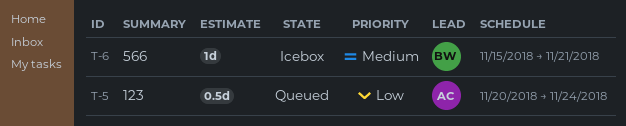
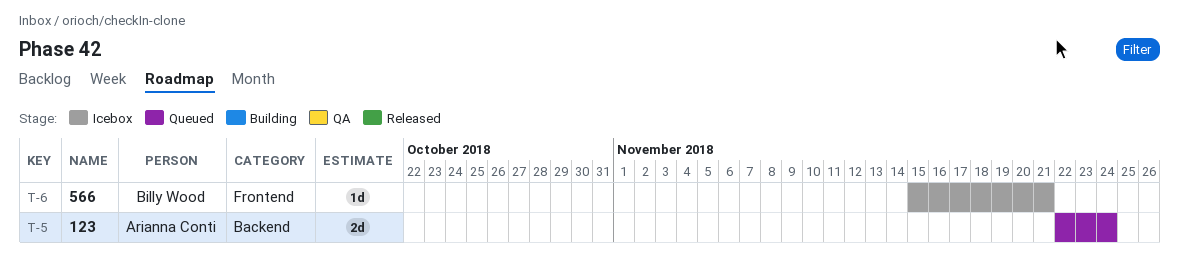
T-5, estimate: 0.5d -> 2d
T-5, start: Nov 20 -> Nov 22

